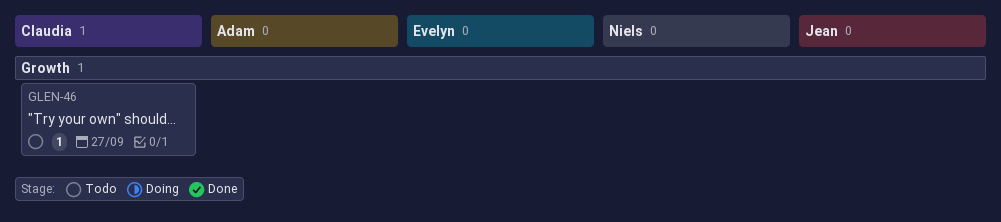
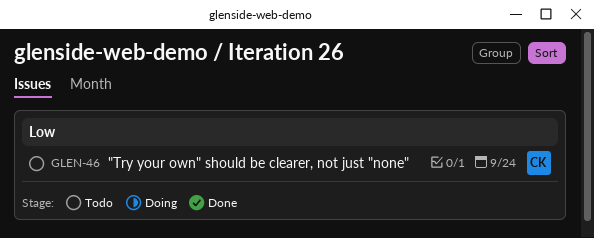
GLEN-46, due: Sep 27 -> Sep 24

